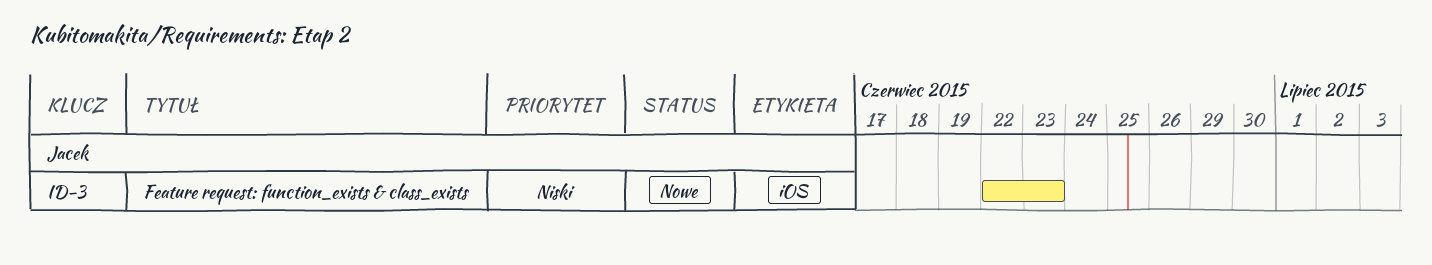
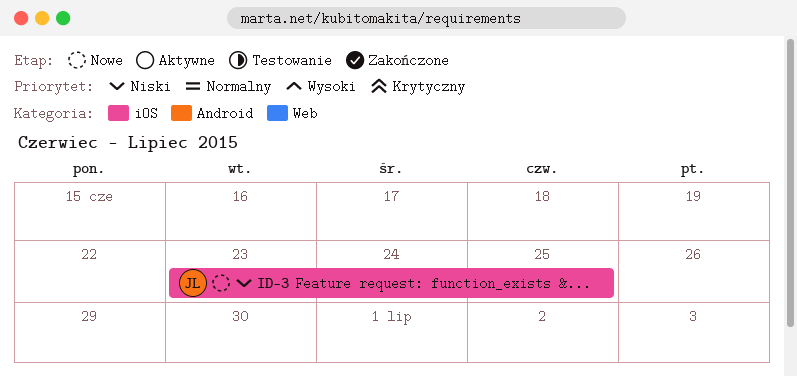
ID-3, start: Jun 22 -> Jun 23
ID-3, due: Jun 23 -> Jun 25

